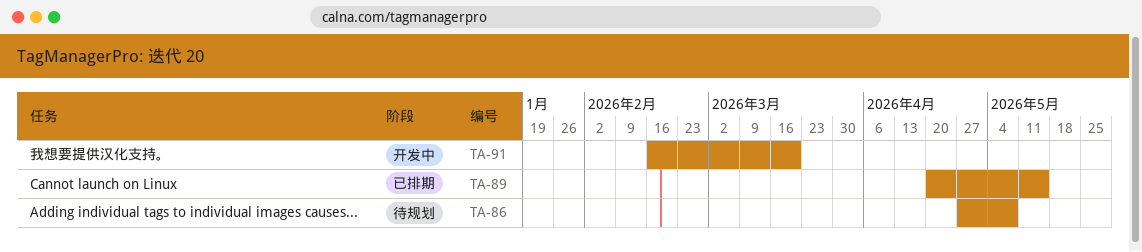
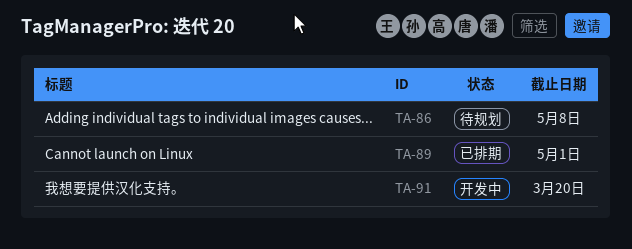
TA-89, due: May 15 -> May 1

